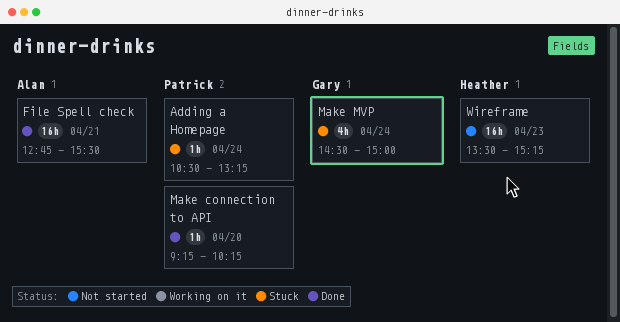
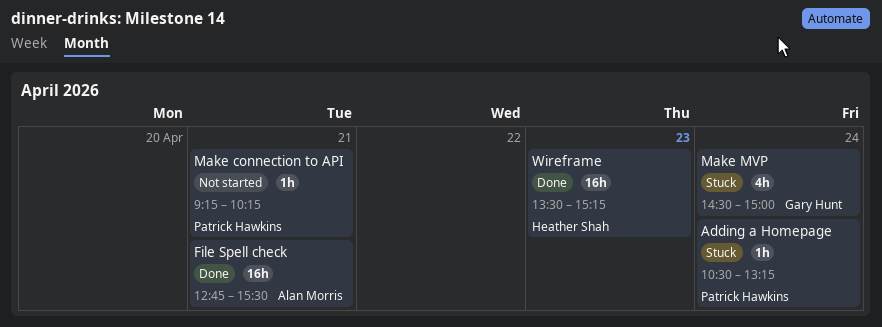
Make connection to API, status: Done -> Not started
Make connection to API, day: Apr 20 -> Apr 21
Wireframe, status: Not started -> Done

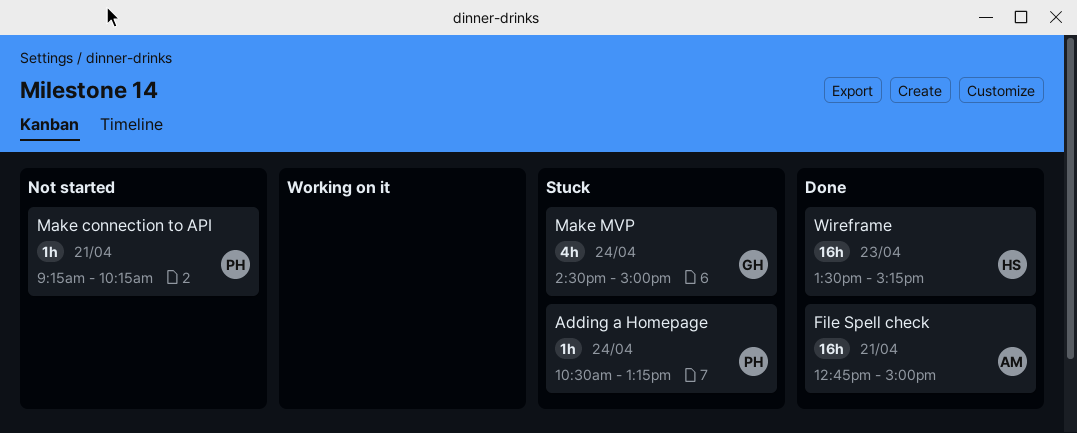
File Spell check, ends: 15:30 -> 15:00

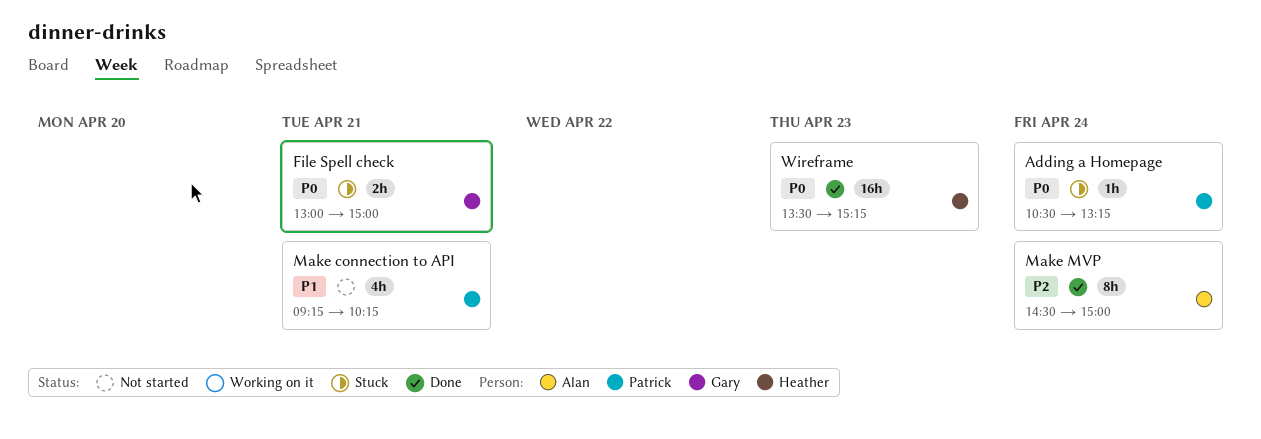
File Spell check, status: Done -> Stuck
File Spell check, owner: Alan -> Gary
File Spell check, estimate: 16h -> 2h
File Spell check, begins: 12:45 -> 13:00
Make connection to API, estimate: 1h -> 4h
Make MVP, status: Stuck -> Done
Make MVP, owner: Gary -> Alan
Make MVP, estimate: 4h -> 8h

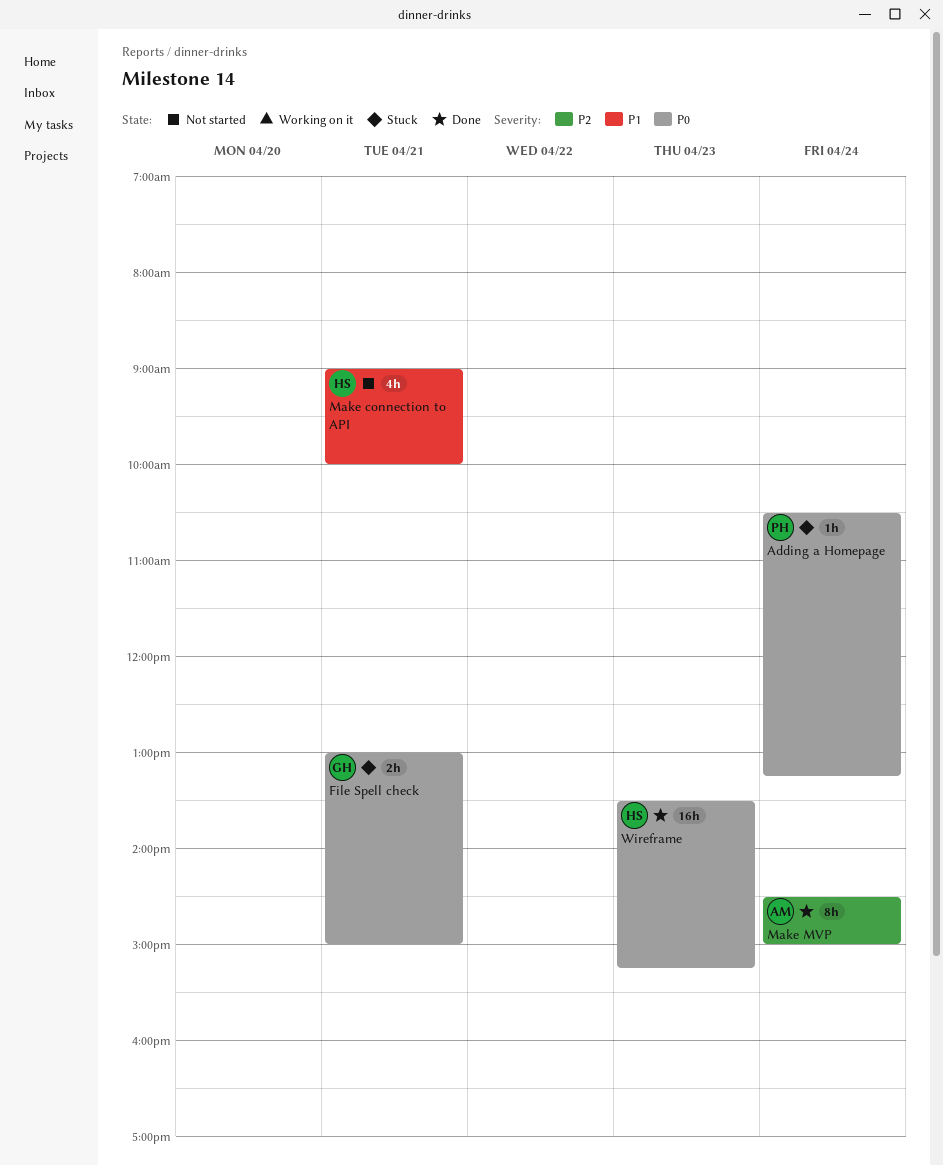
Make connection to API, owner: Patrick -> Heather
Make connection to API, begins: 09:15 -> 09:00
Make connection to API, ends: 10:15 -> 10:00

